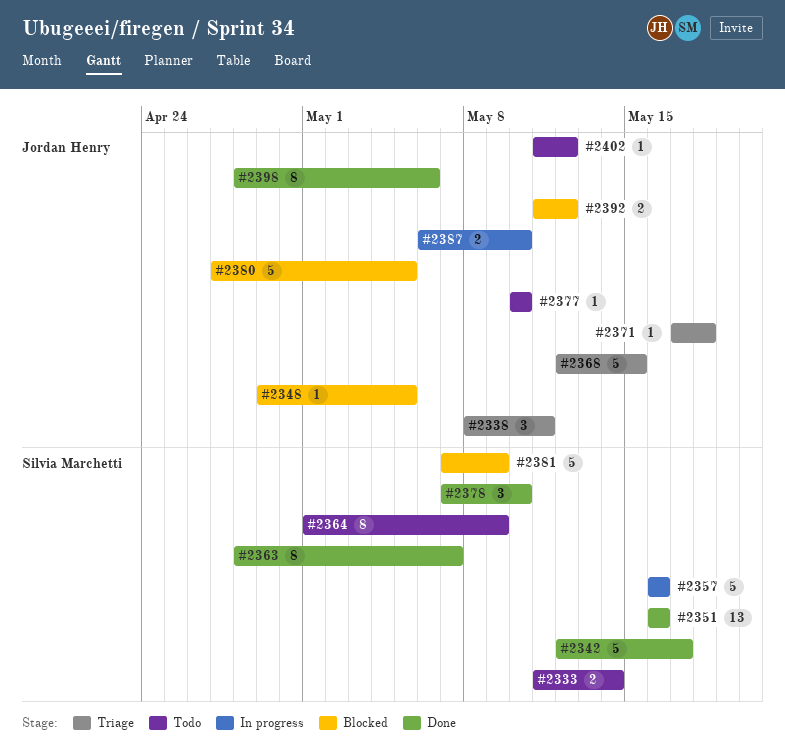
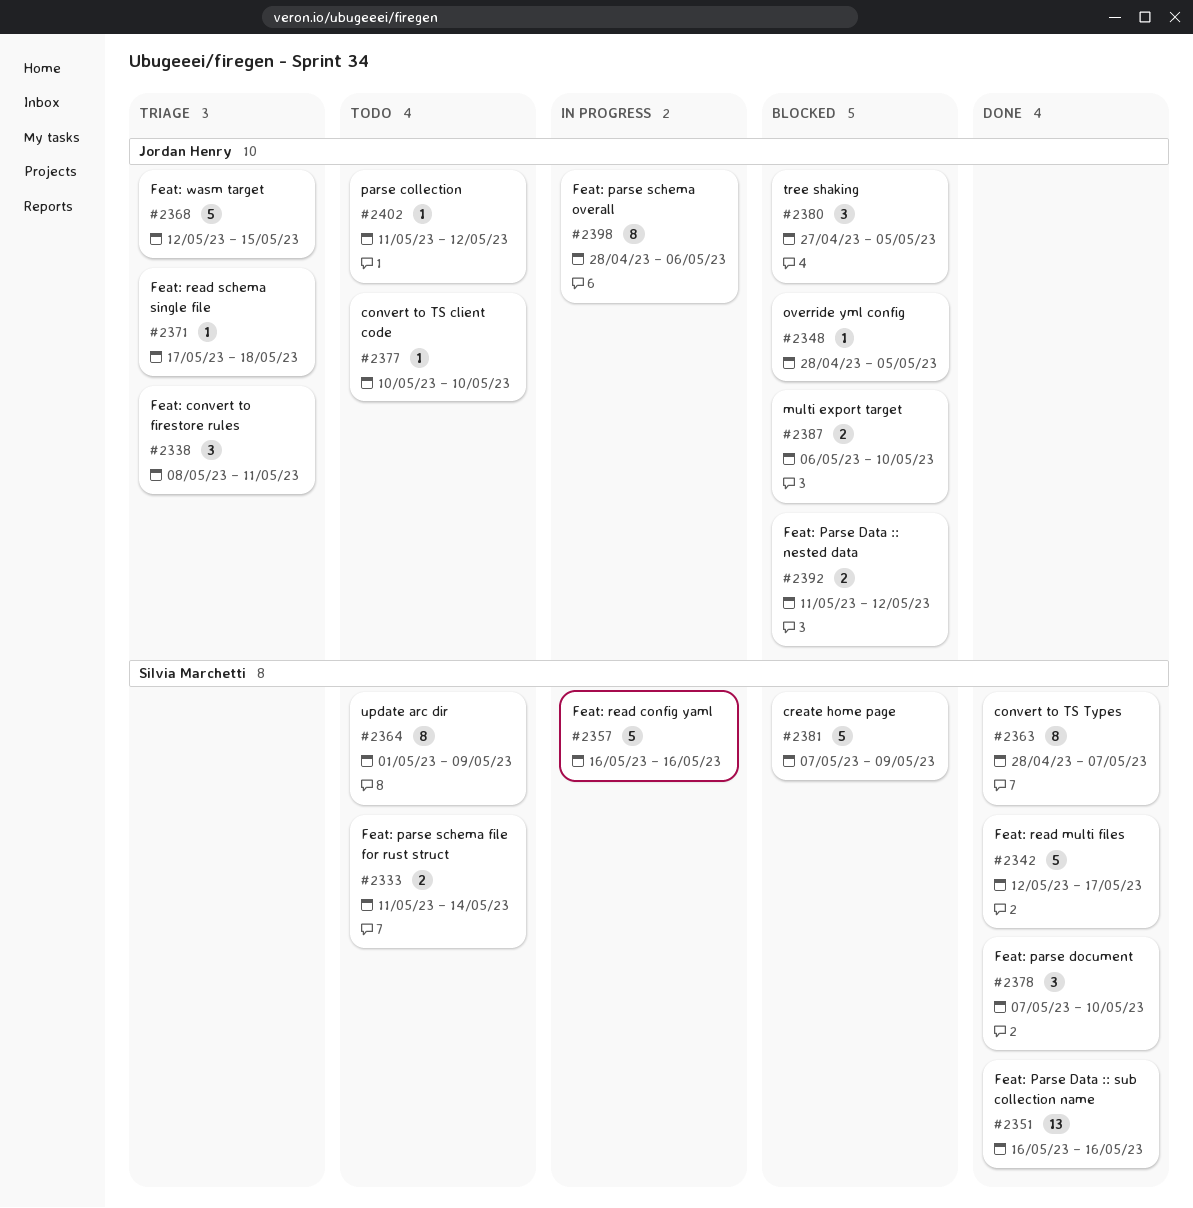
#2348, start: Apr 29 -> Apr 28
#2380, estimate: 5 -> 3
#2387, status: In progress -> Blocked
#2398, status: Done -> In progress

